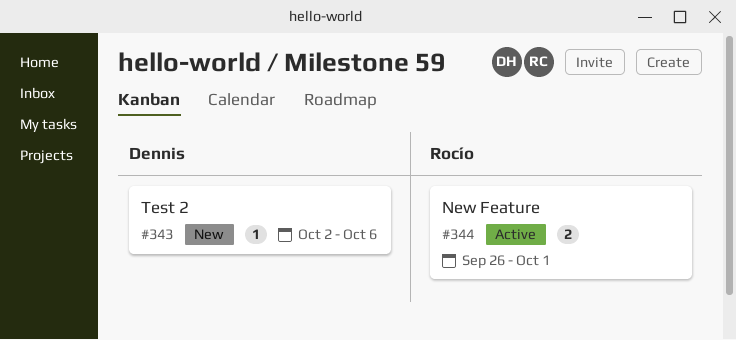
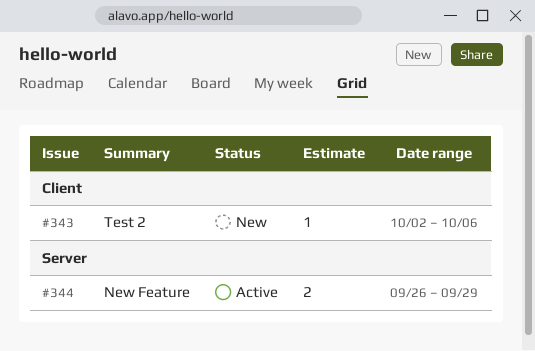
#344, due: Oct 1 -> Sep 29

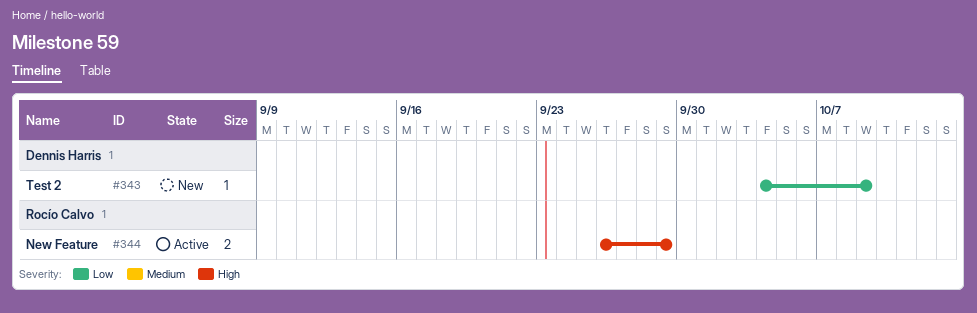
#343, start: Oct 2 -> Oct 4
#343, due: Oct 6 -> Oct 9

